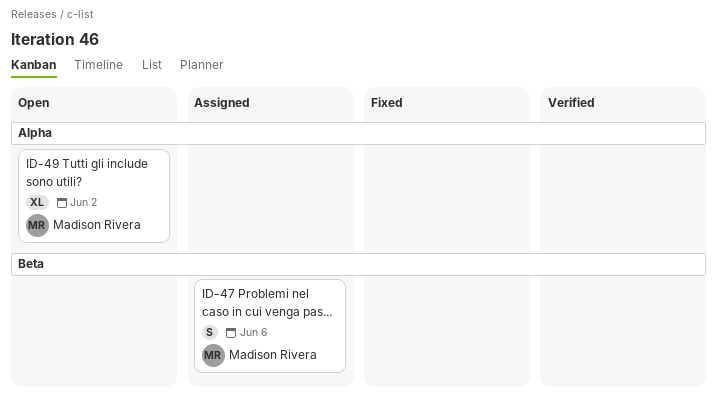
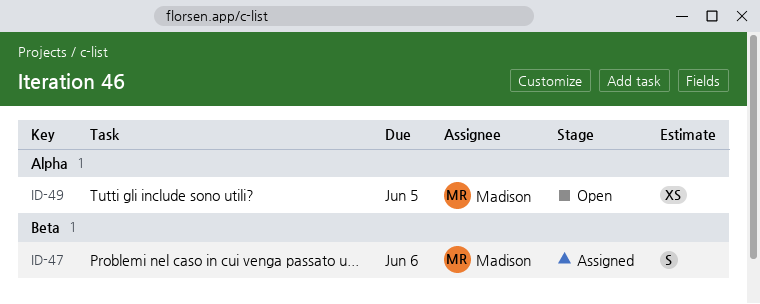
ID-49, estimate: XL -> XS
ID-49, due: Jun 2 -> Jun 5

